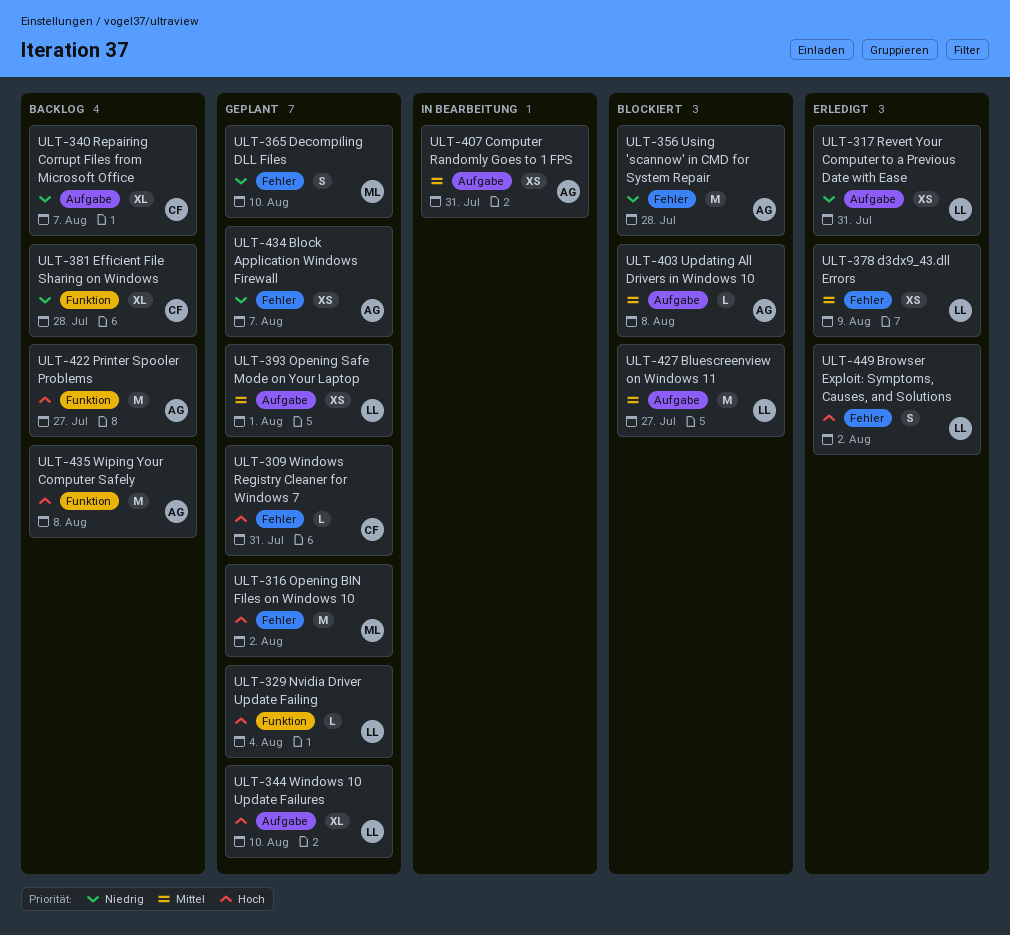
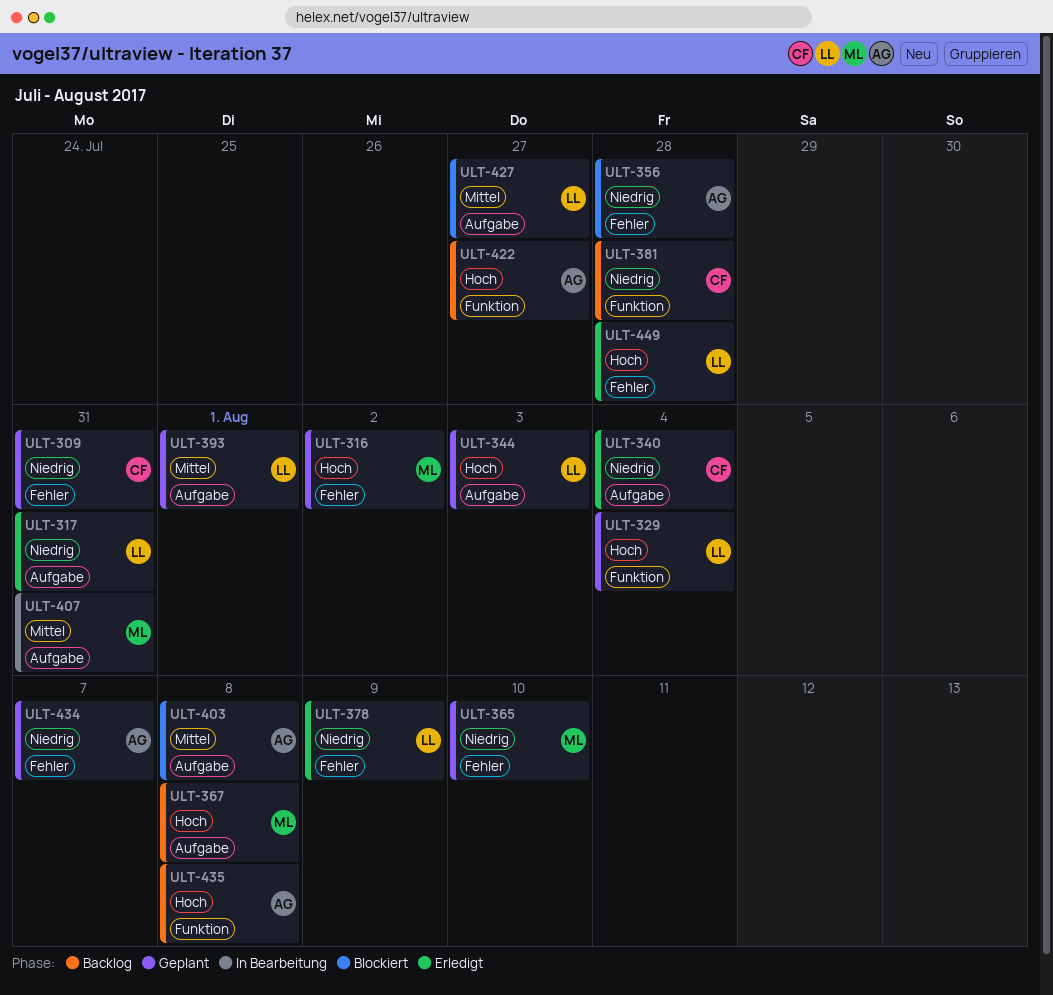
ULT-309, priority: Hoch -> Niedrig
ULT-340, status: Backlog -> Erledigt
ULT-340, due: Aug 7 -> Aug 4
ULT-344, due: Aug 10 -> Aug 3
ULT-367: none -> present
ULT-378, priority: Mittel -> Niedrig
ULT-407, owner: AG -> ML
ULT-449, due: Aug 2 -> Jul 28

